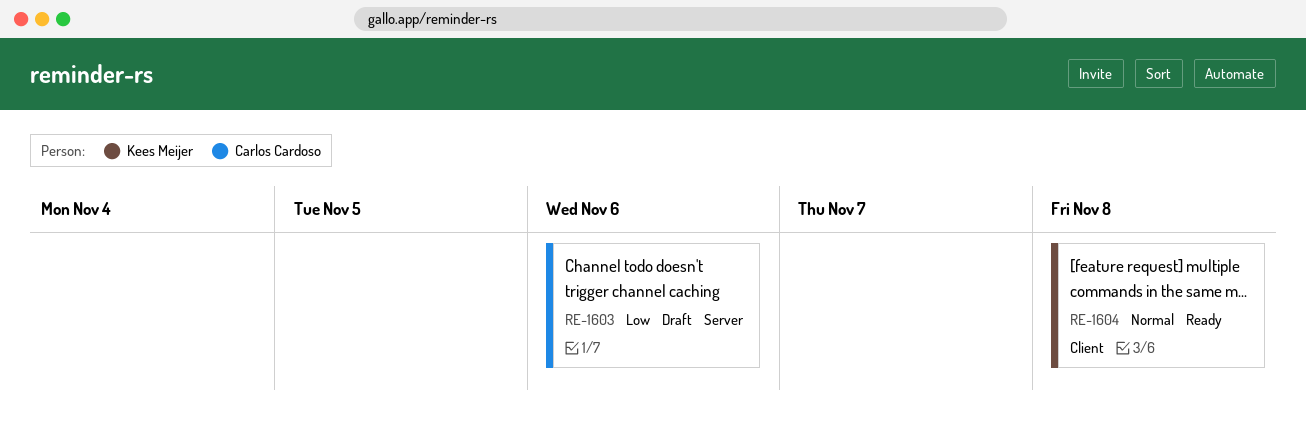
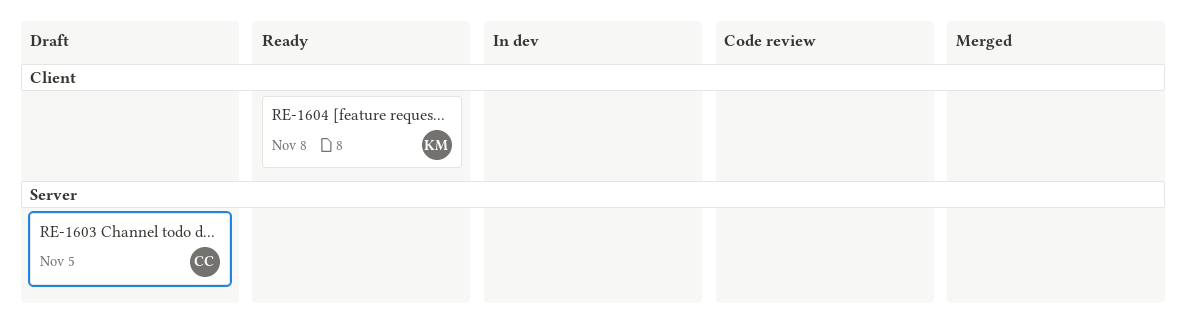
RE-1603, due: Nov 6 -> Nov 5

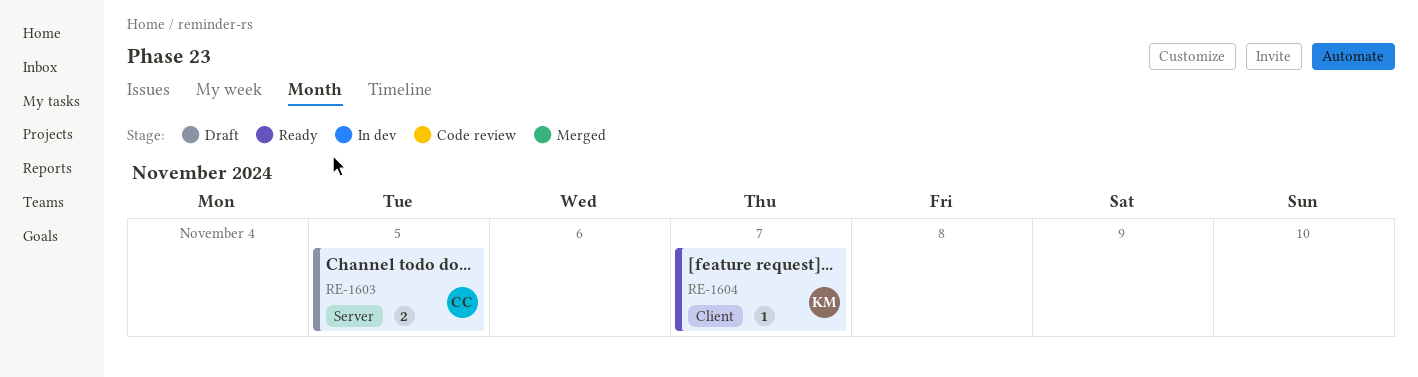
RE-1604, due: Nov 8 -> Nov 7

